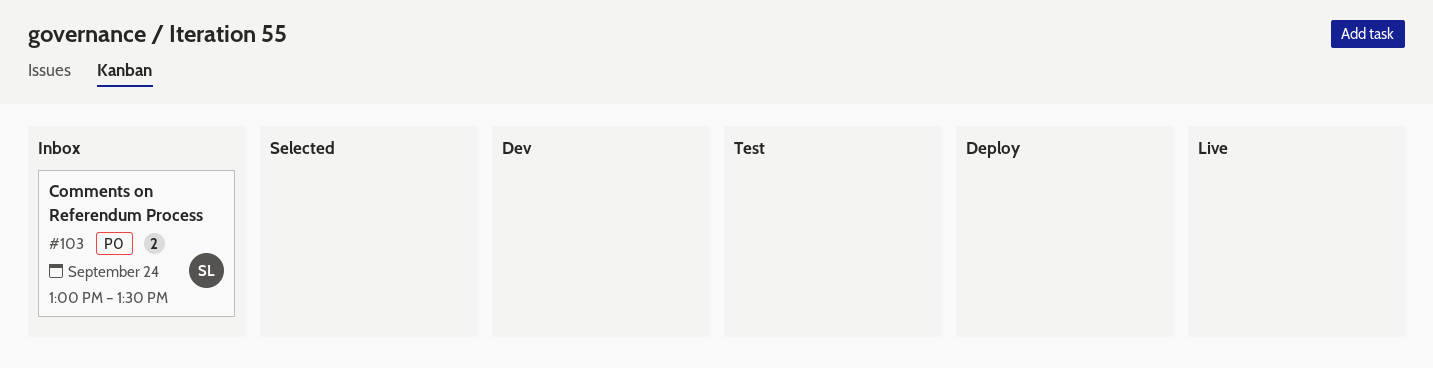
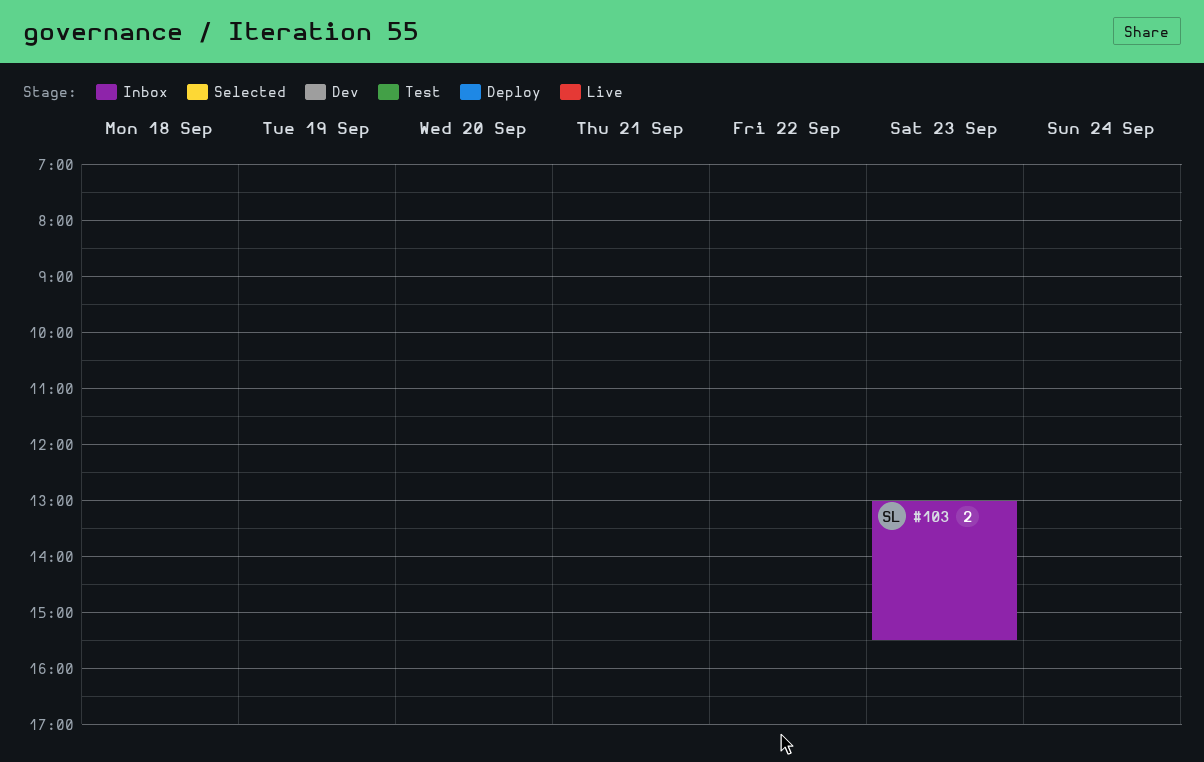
#103, day: Sep 24 -> Sep 23
#103, ends: 13:30 -> 15:30

